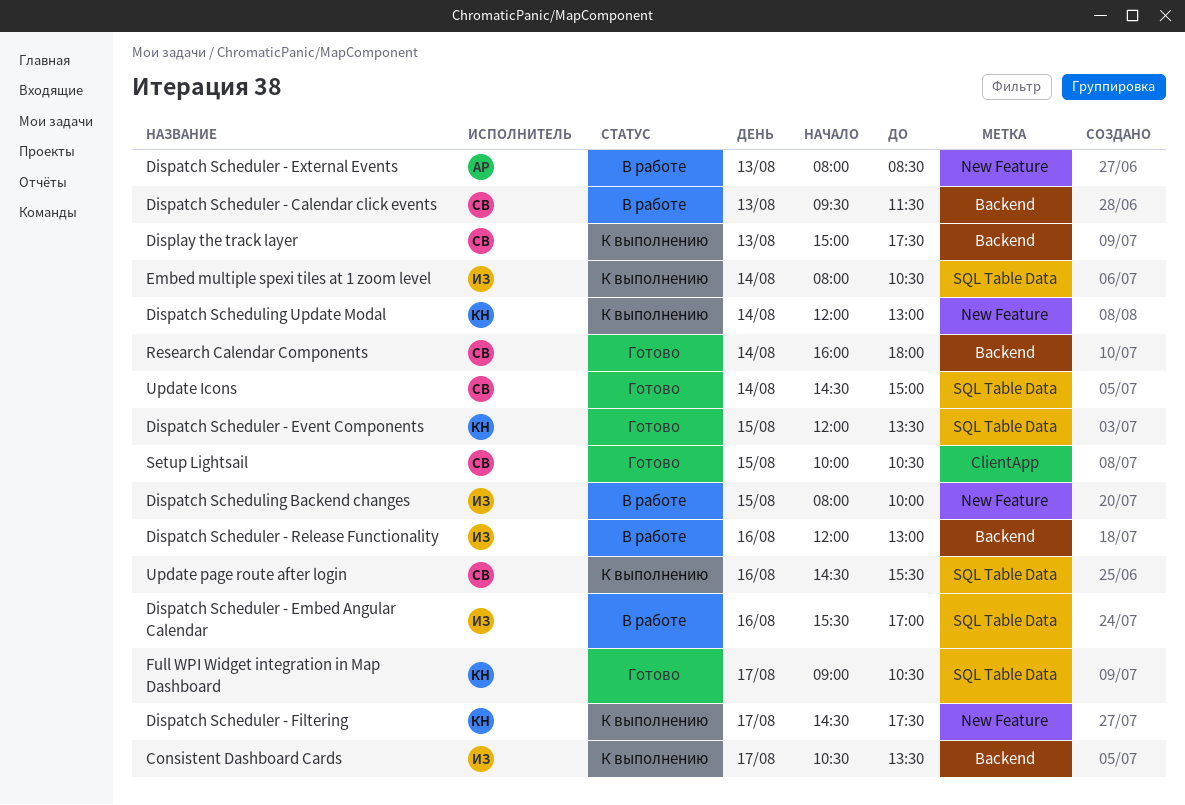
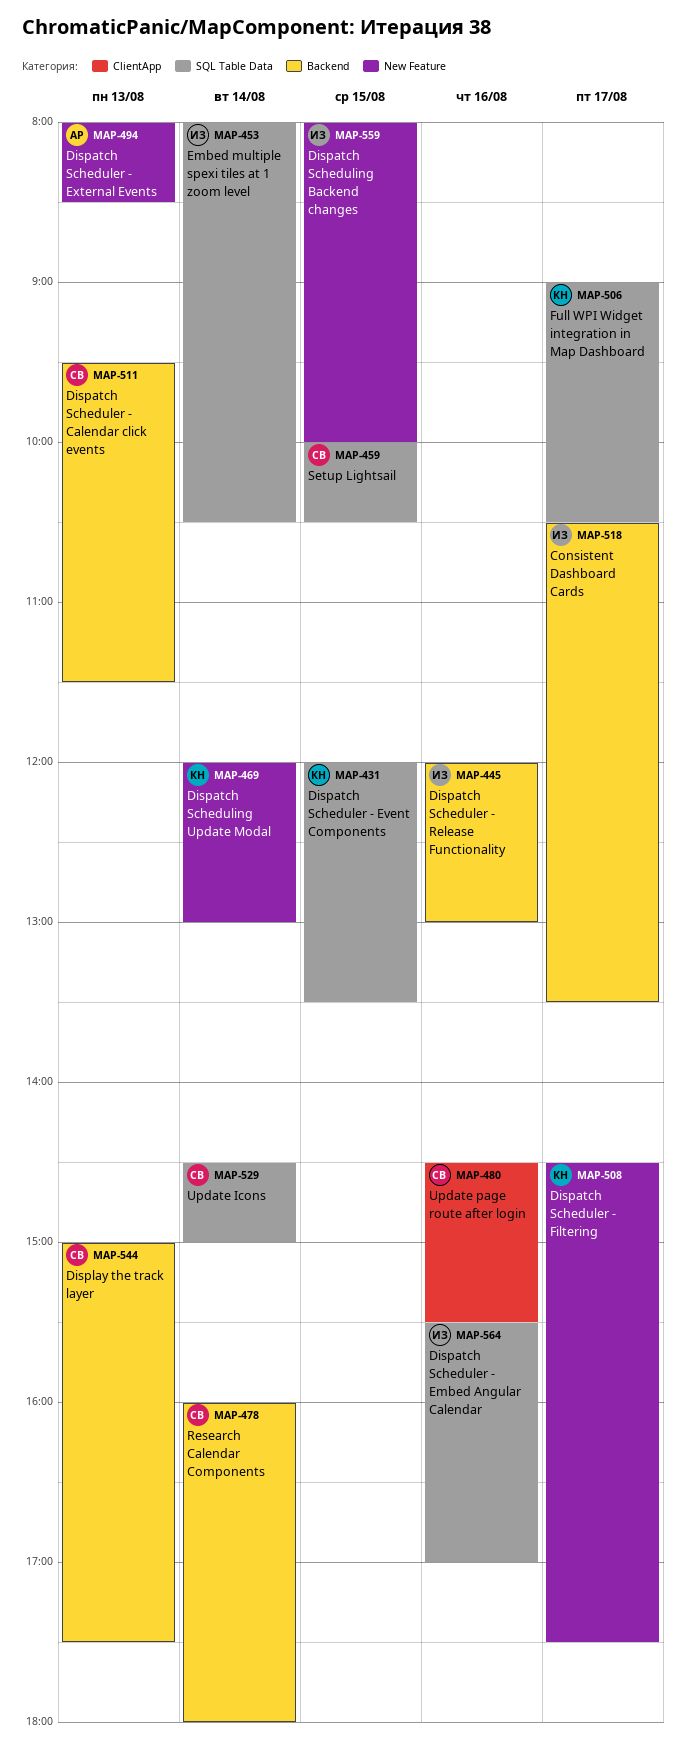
Setup Lightsail, label: ClientApp -> SQL Table Data
Update page route after login, label: SQL Table Data -> ClientApp

